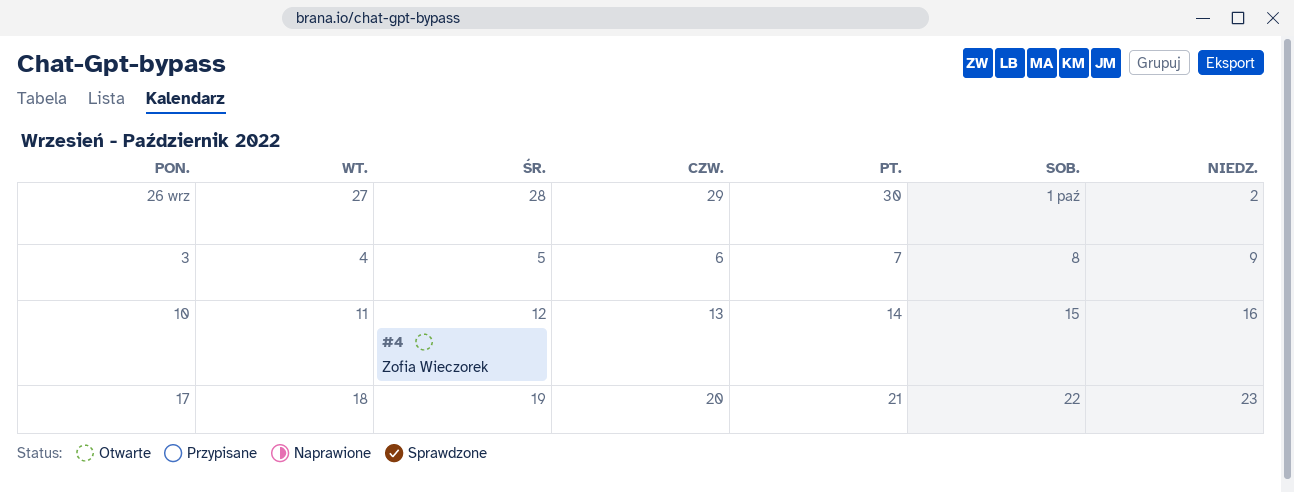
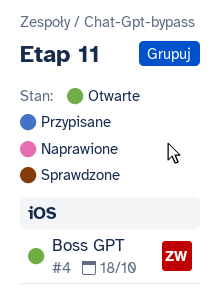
#4, due: Oct 12 -> Oct 18

